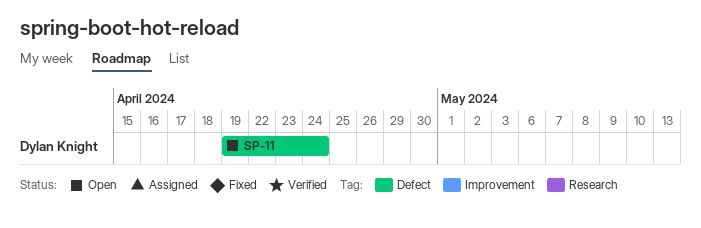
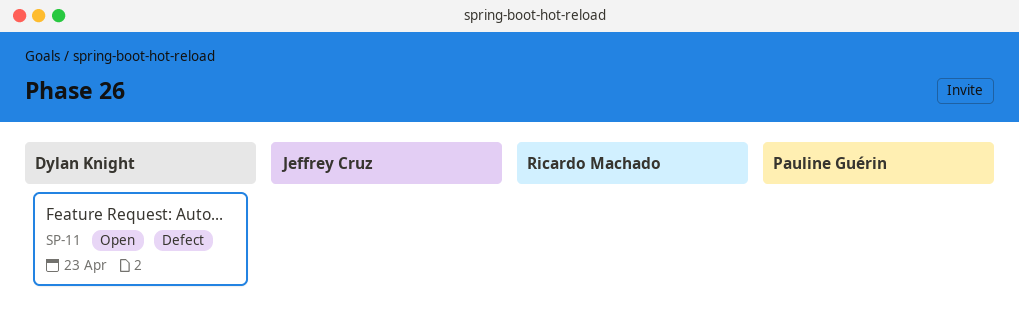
SP-11, due: Apr 24 -> Apr 23

